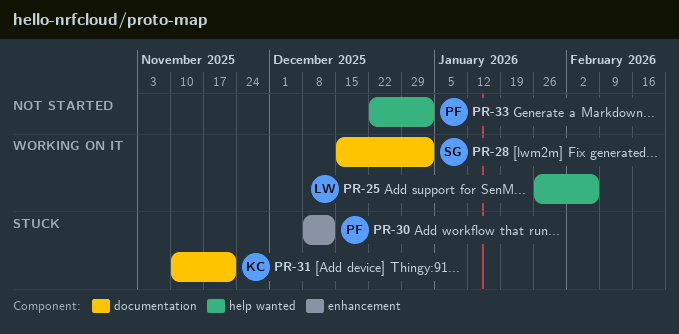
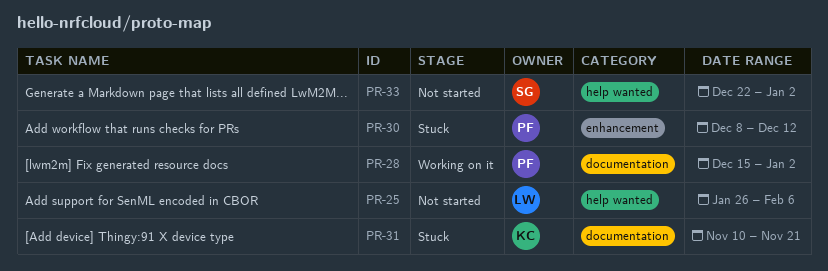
PR-25, status: Working on it -> Not started
PR-28, owner: SG -> PF
PR-33, owner: PF -> SG

